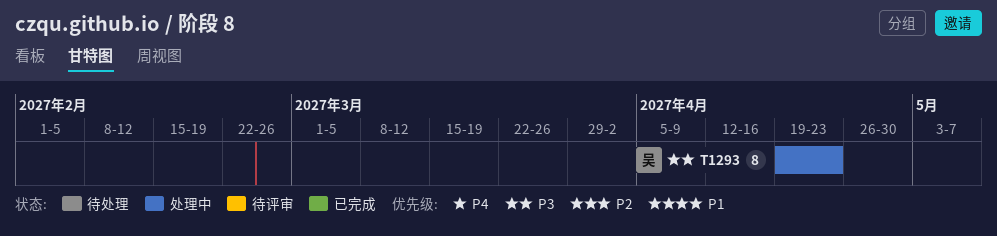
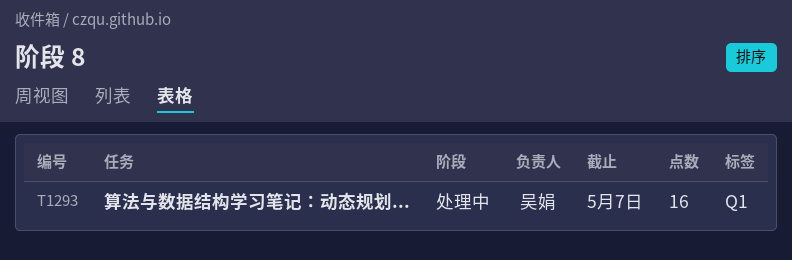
T1293, estimate: 8 -> 16
T1293, due: Apr 23 -> May 7

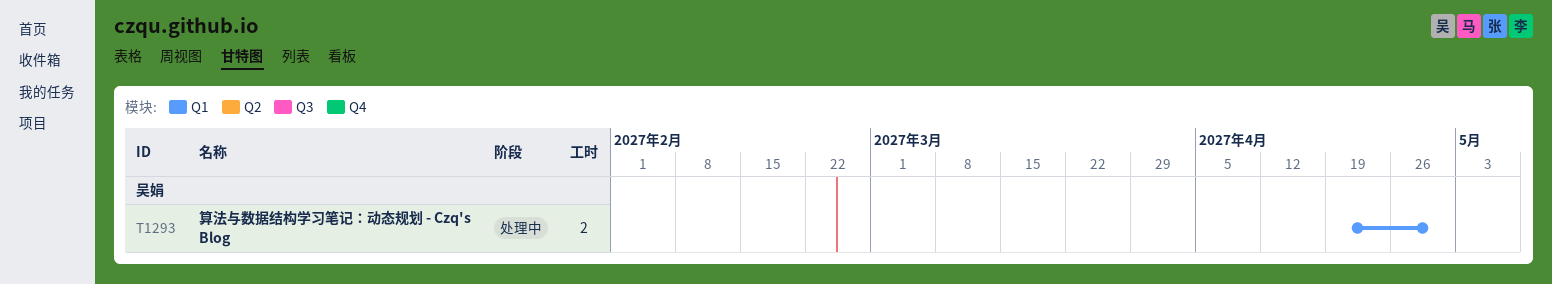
T1293, estimate: 16 -> 2
T1293, due: May 7 -> Apr 30

